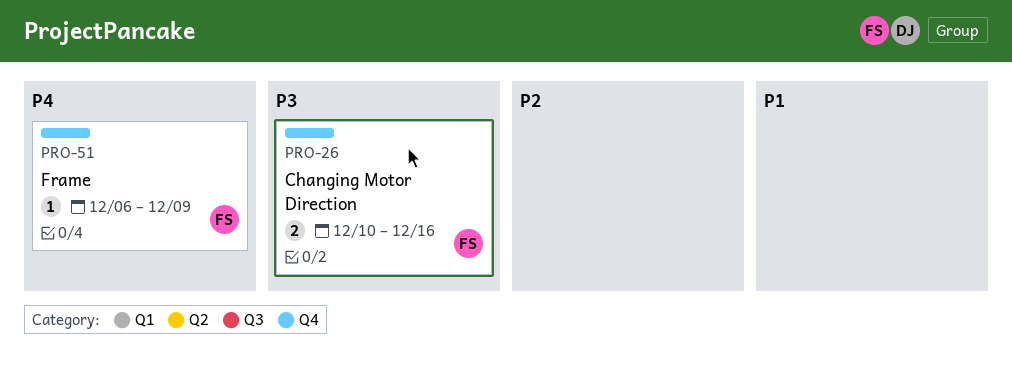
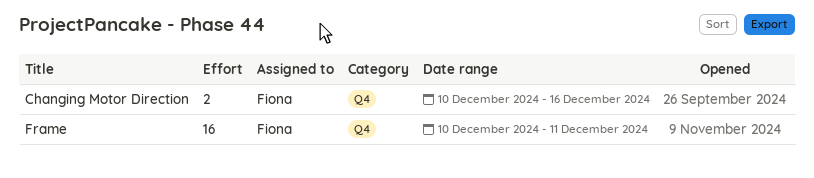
Frame, estimate: 1 -> 16
Frame, start: Dec 6 -> Dec 10
Frame, due: Dec 9 -> Dec 11

